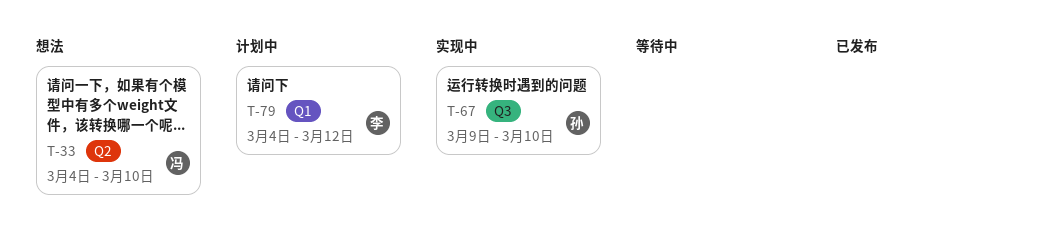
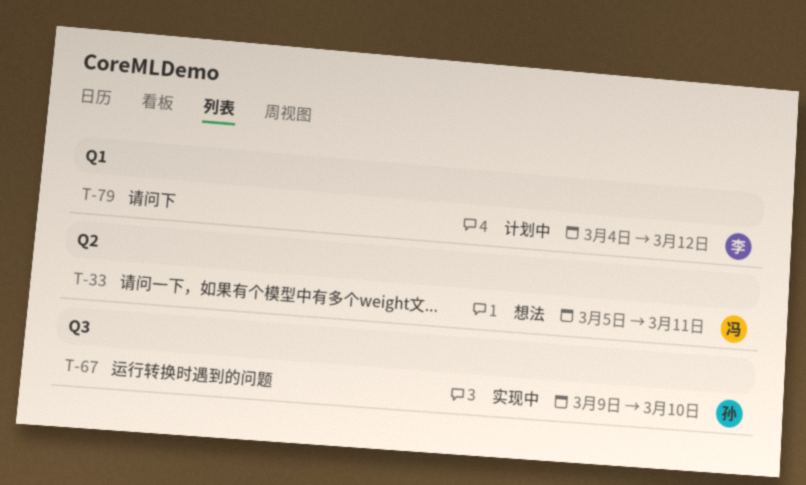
T-33, start: Mar 4 -> Mar 5
T-33, due: Mar 10 -> Mar 11

